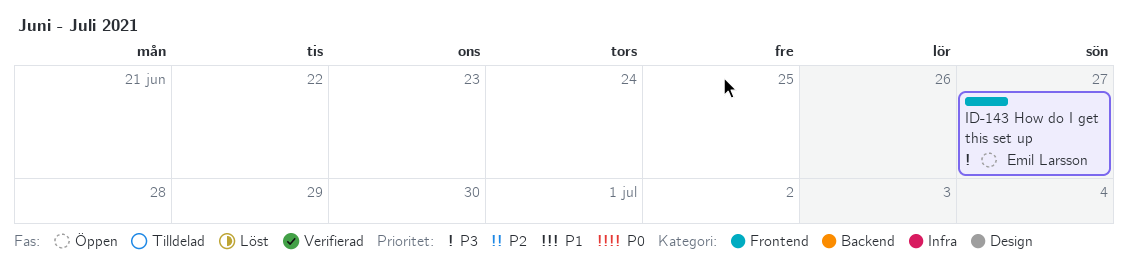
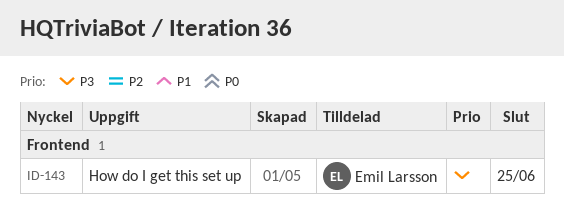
ID-143, due: Jun 27 -> Jun 25

